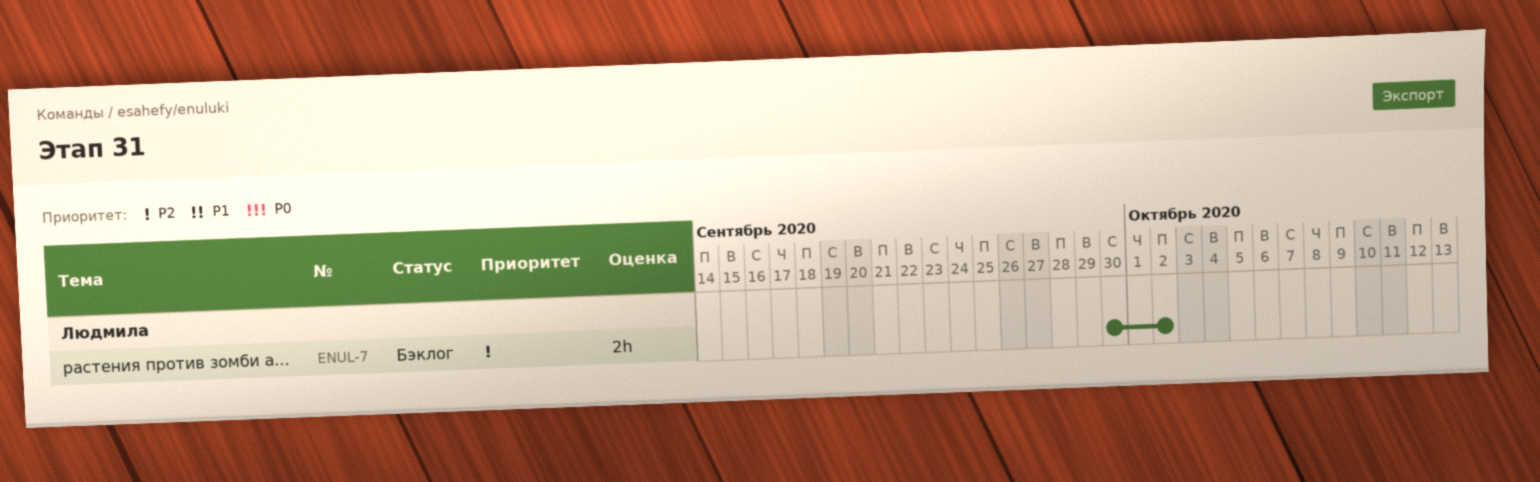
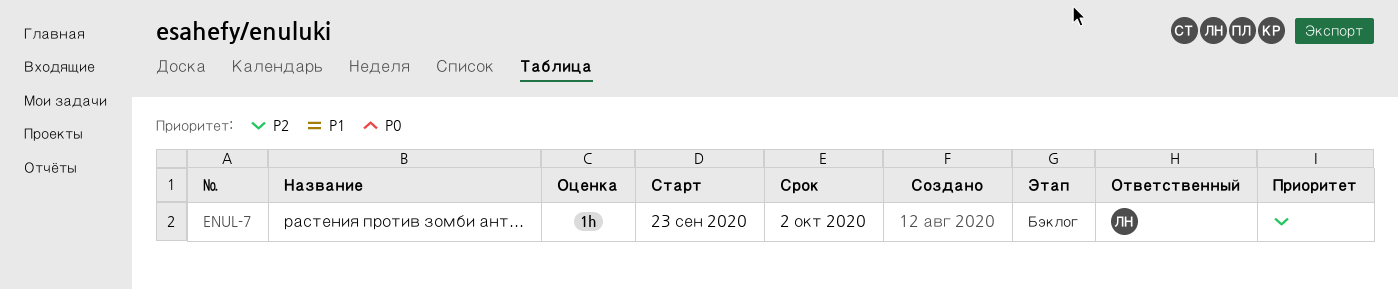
ENUL-7, estimate: 2h -> 1h
ENUL-7, start: Sep 30 -> Sep 23

